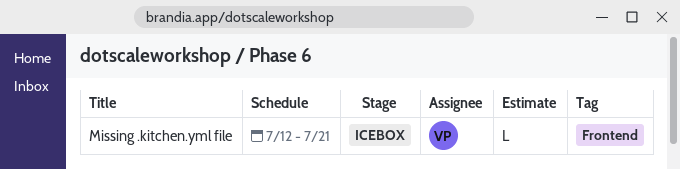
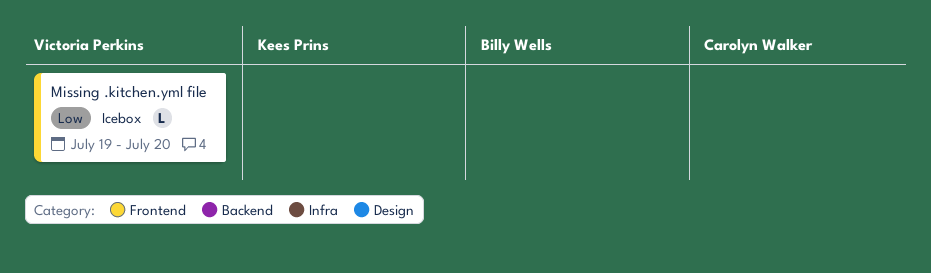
Missing .kitchen.yml file, start: Jul 12 -> Jul 19
Missing .kitchen.yml file, due: Jul 21 -> Jul 20

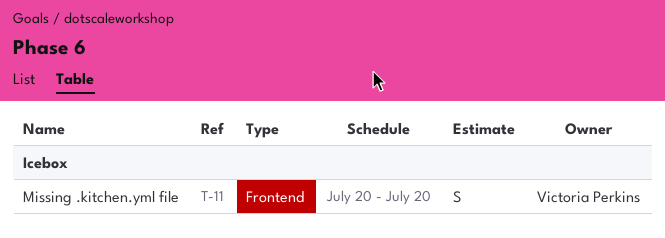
Missing .kitchen.yml file, estimate: L -> S
Missing .kitchen.yml file, start: Jul 19 -> Jul 20

